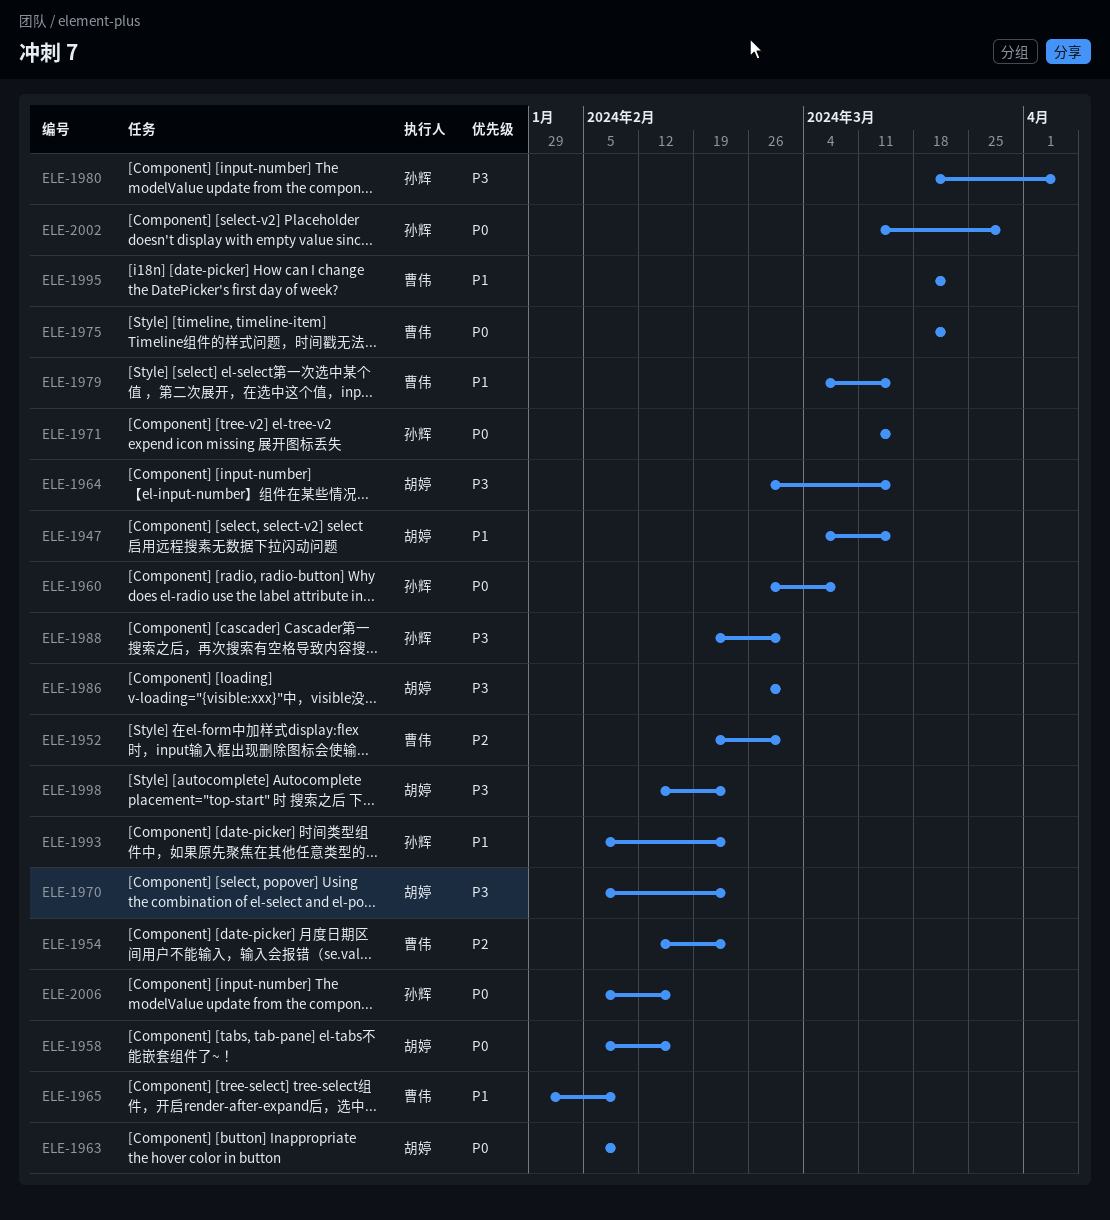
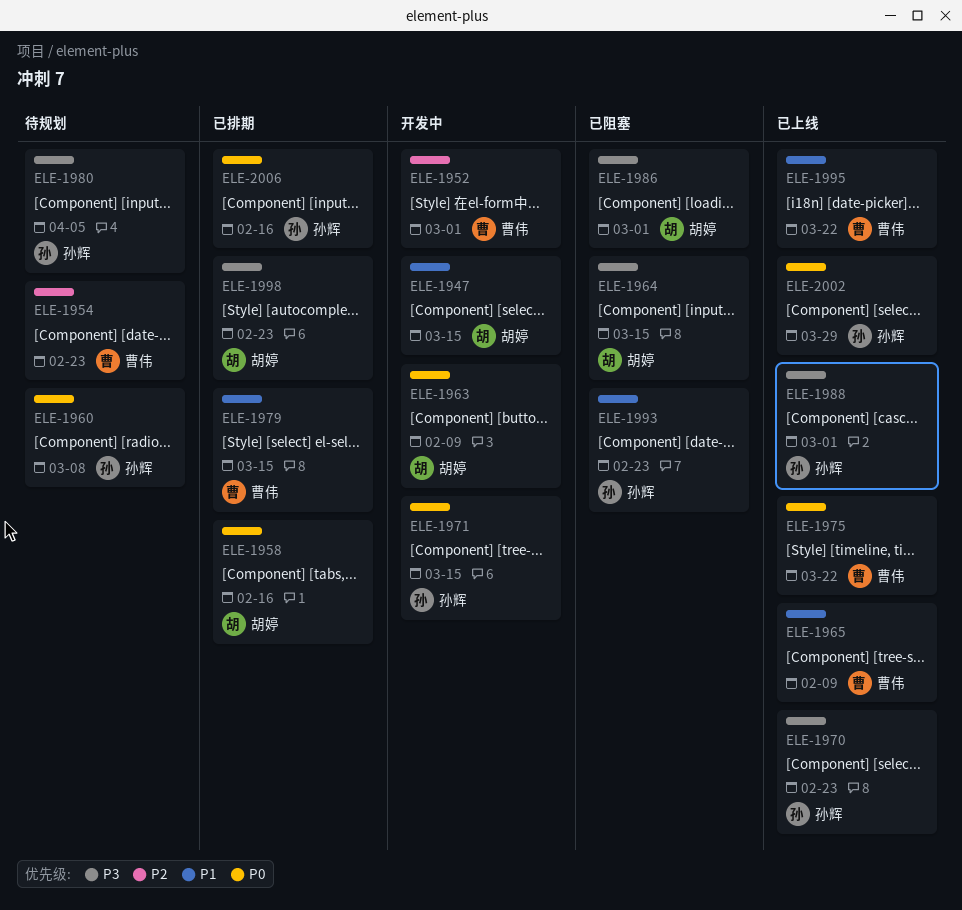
ELE-1970, owner: 胡婷 -> 孙辉

